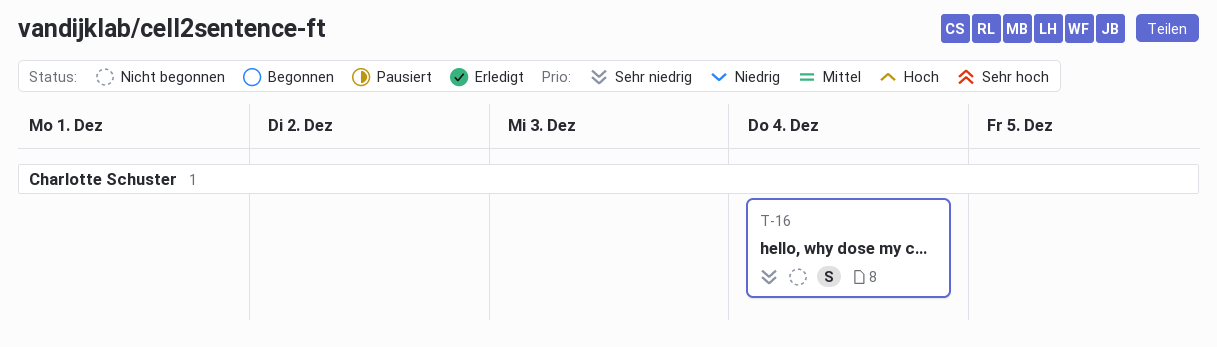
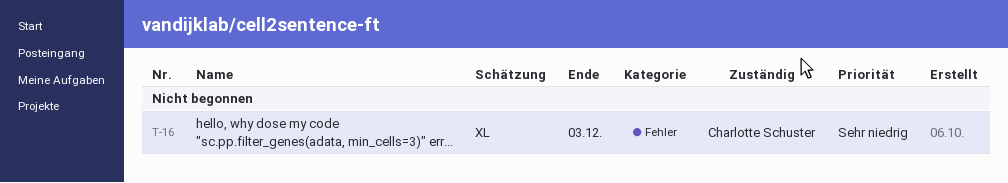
T-16, estimate: S -> XL
T-16, due: Dec 4 -> Dec 3

